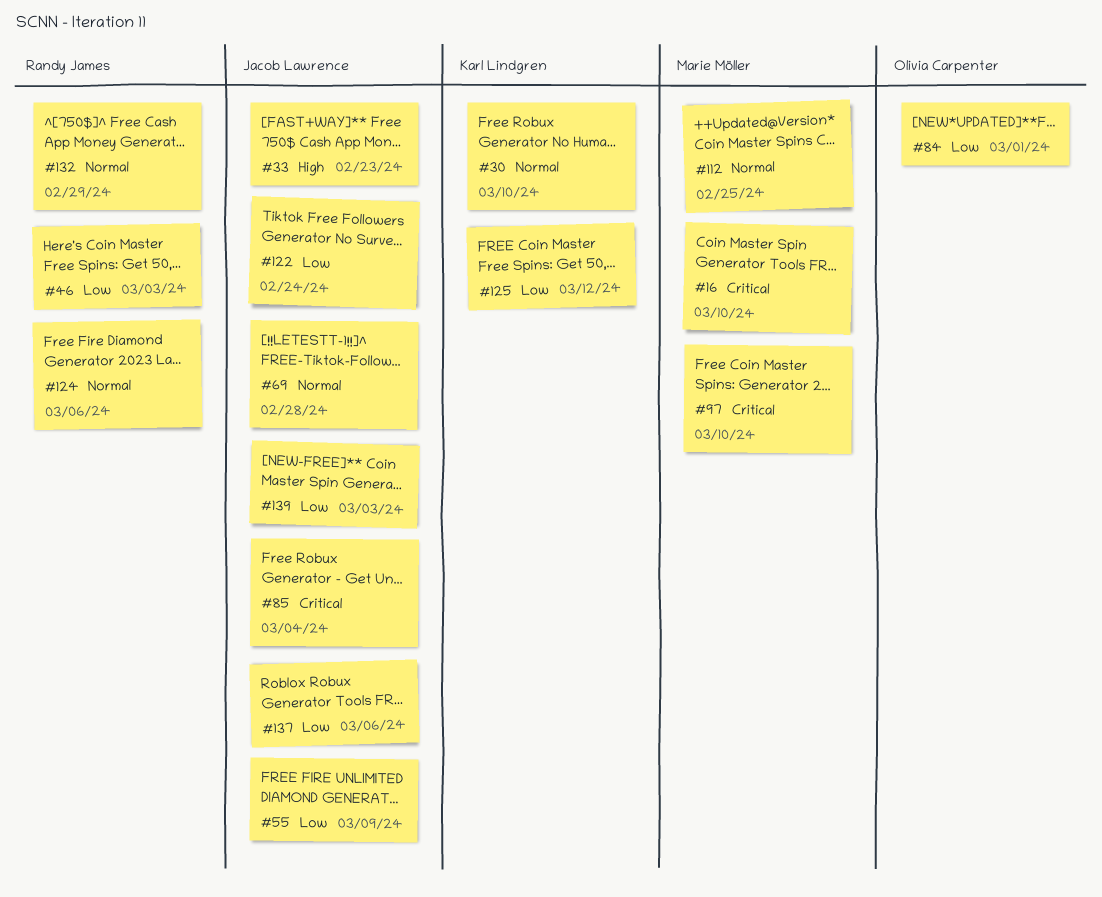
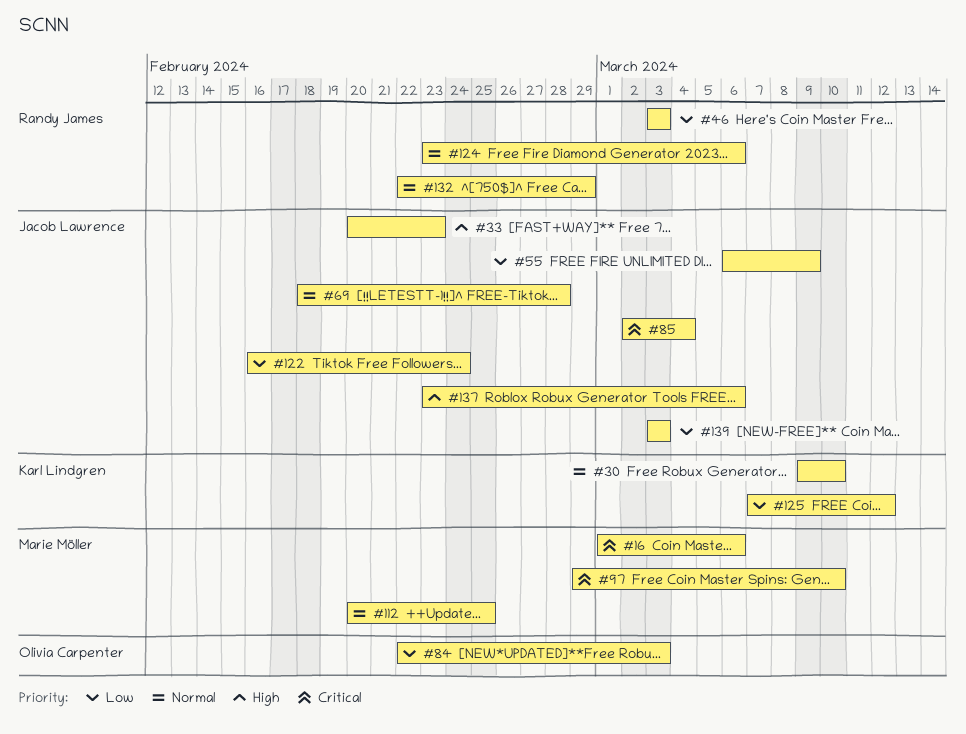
#16, due: Mar 10 -> Mar 6
#84, due: Mar 1 -> Mar 3
#137, priority: Low -> High

